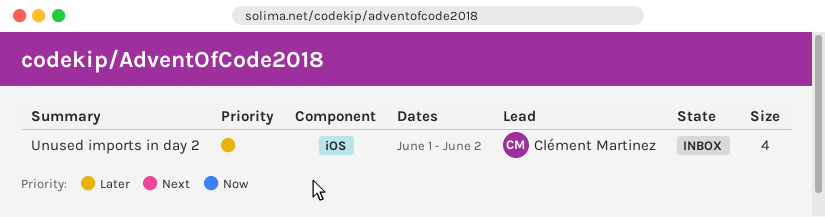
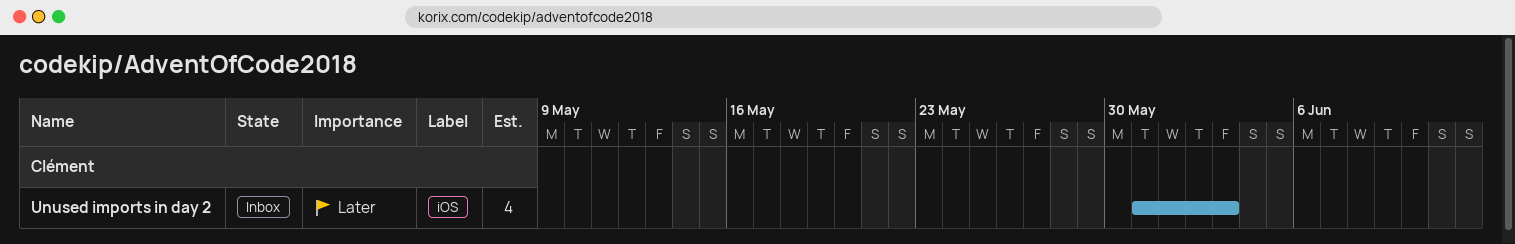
Unused imports in day 2, start: Jun 1 -> May 31
Unused imports in day 2, due: Jun 2 -> Jun 3

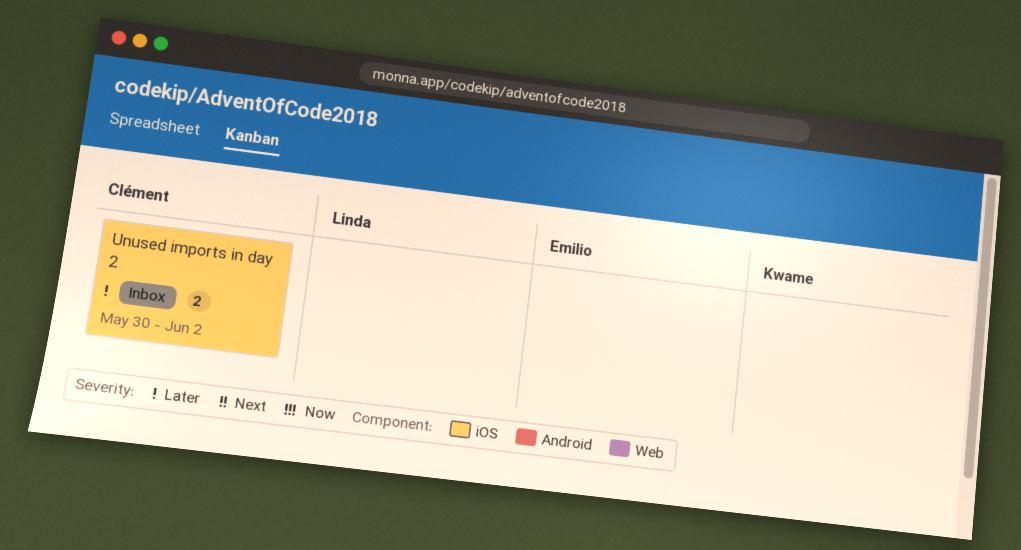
Unused imports in day 2, estimate: 4 -> 2
Unused imports in day 2, start: May 31 -> May 30
Unused imports in day 2, due: Jun 3 -> Jun 2

